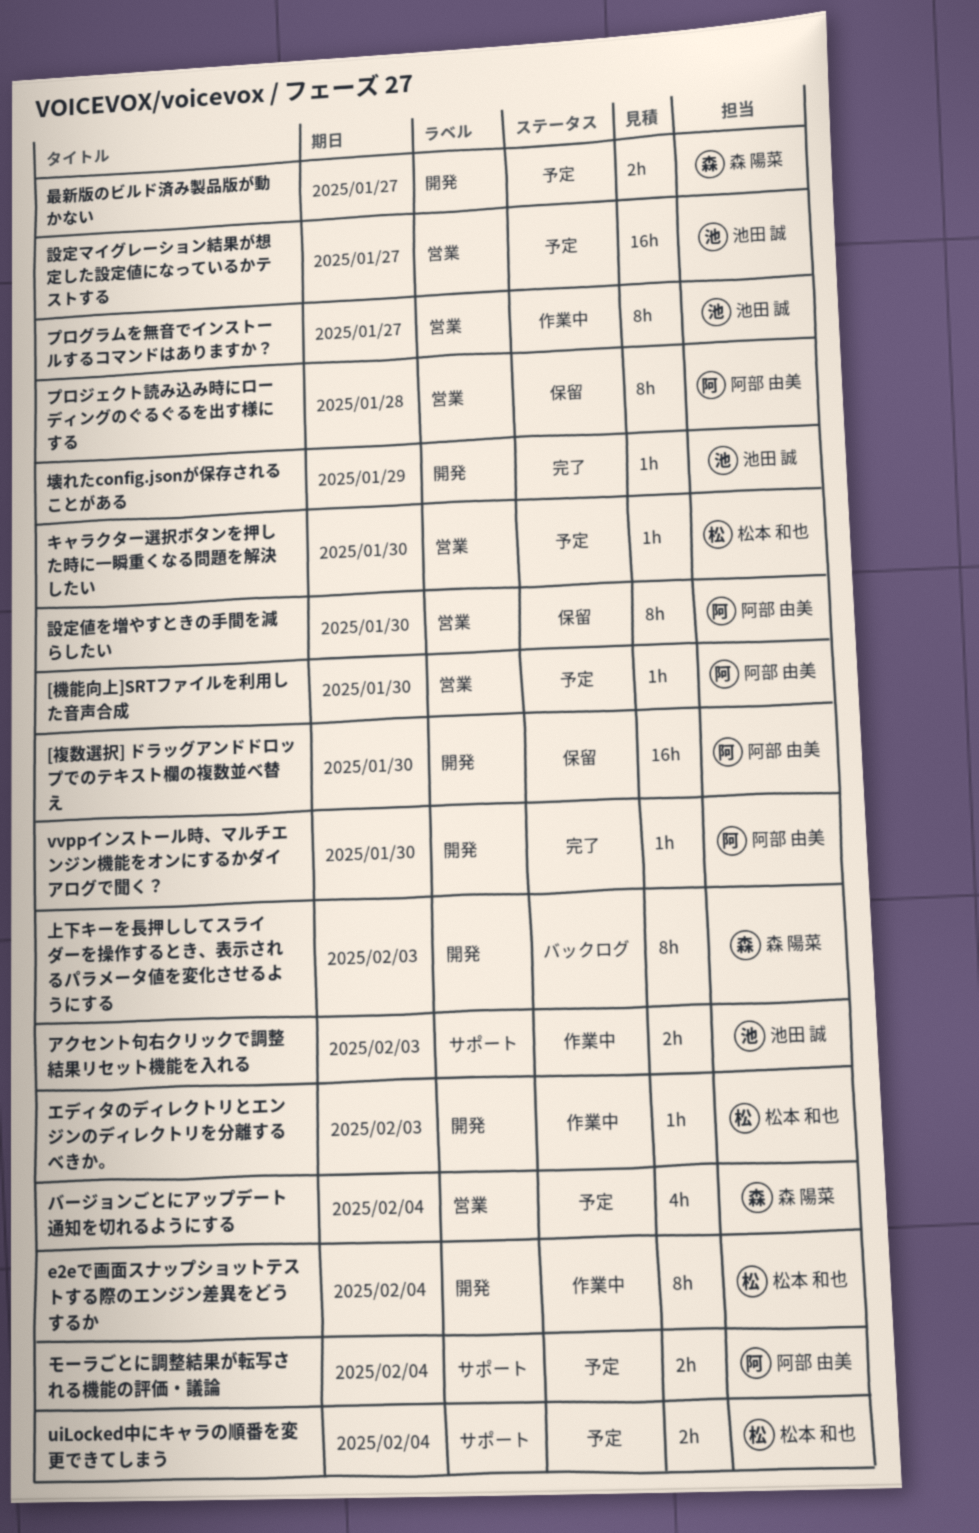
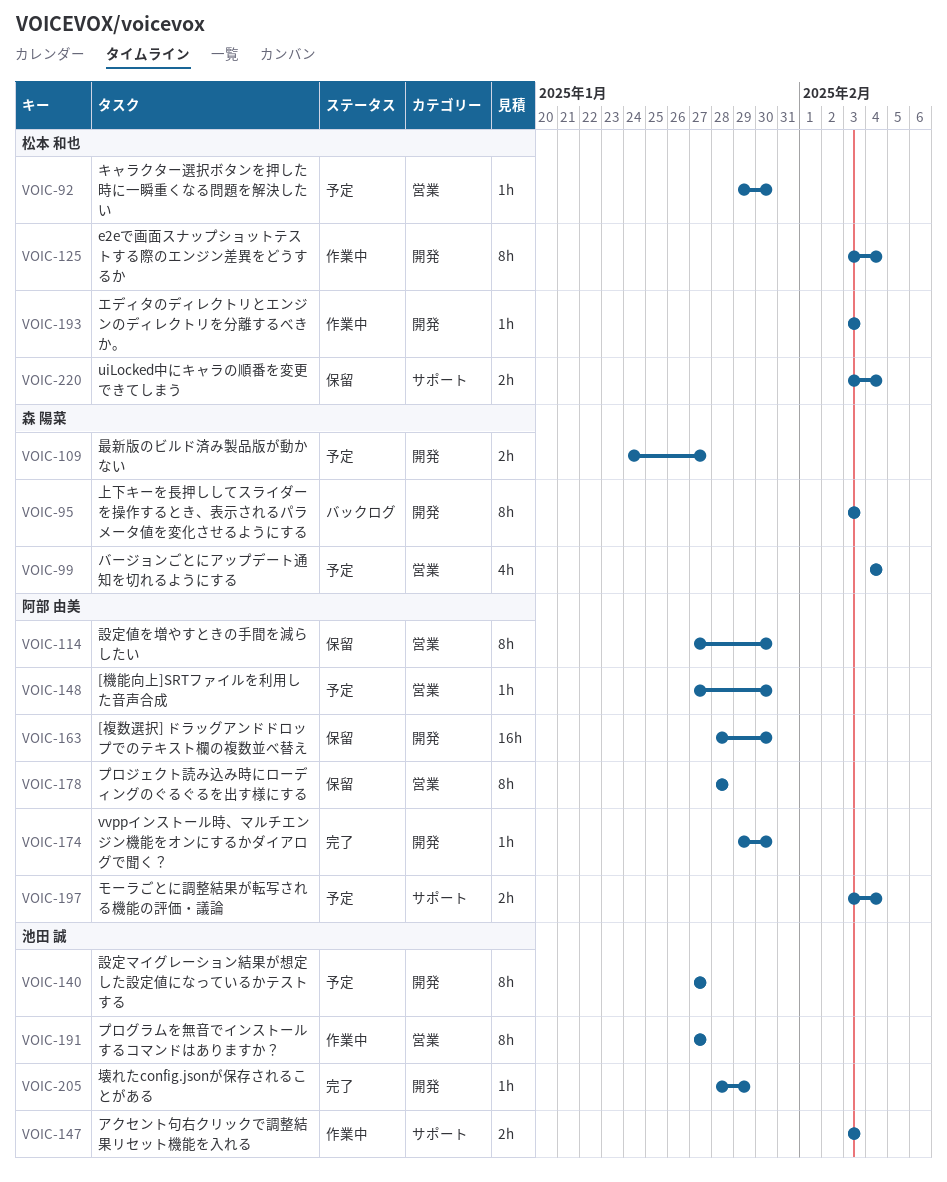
uiLocked中にキャラの順番を変更できてしまう, status: 予定 -> 保留
設定マイグレーション結果が想定した設定値になっているかテストする, label: 営業 -> 開発
設定マイグレーション結果が想定した設定値になっているかテストする, estimate: 16h -> 8h

